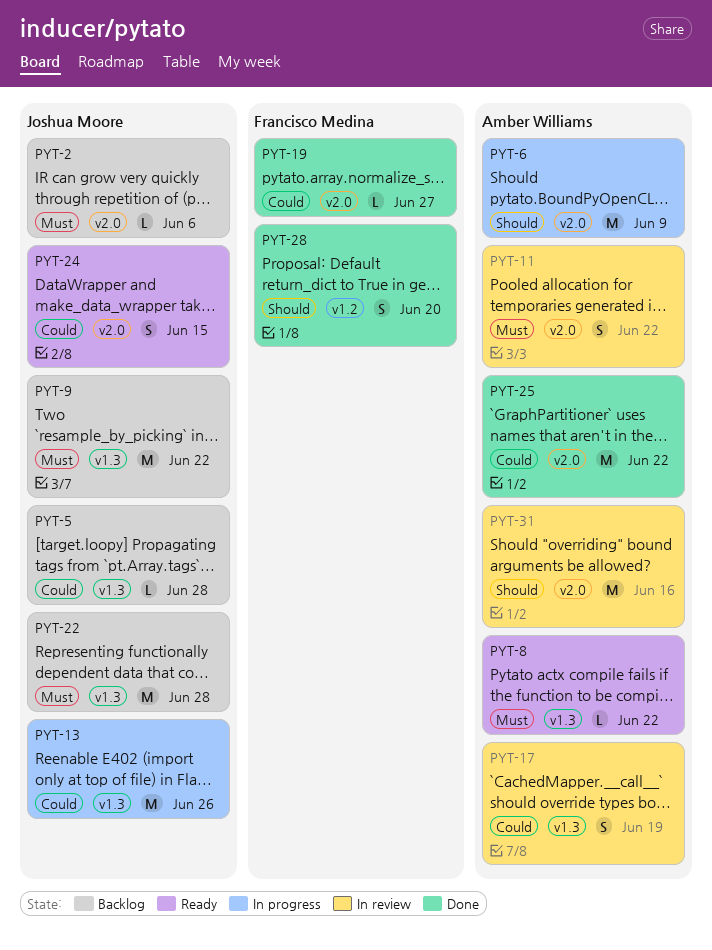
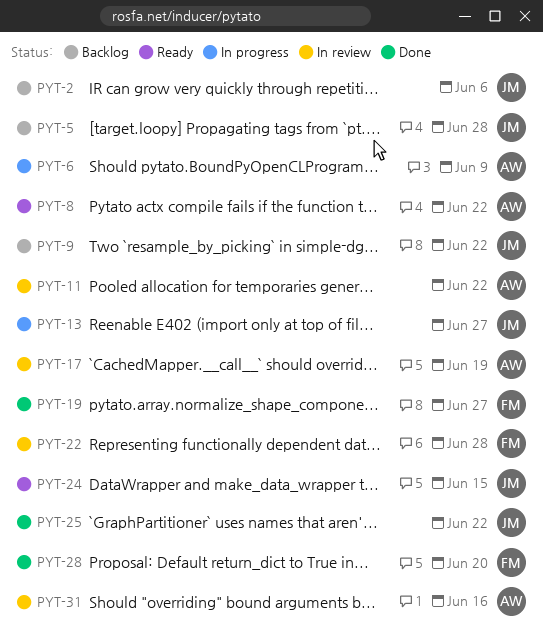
PYT-13, due: Jun 26 -> Jun 27
PYT-22, status: Backlog -> In review
PYT-22, owner: Joshua Moore -> Francisco Medina
PYT-25, owner: Amber Williams -> Joshua Moore

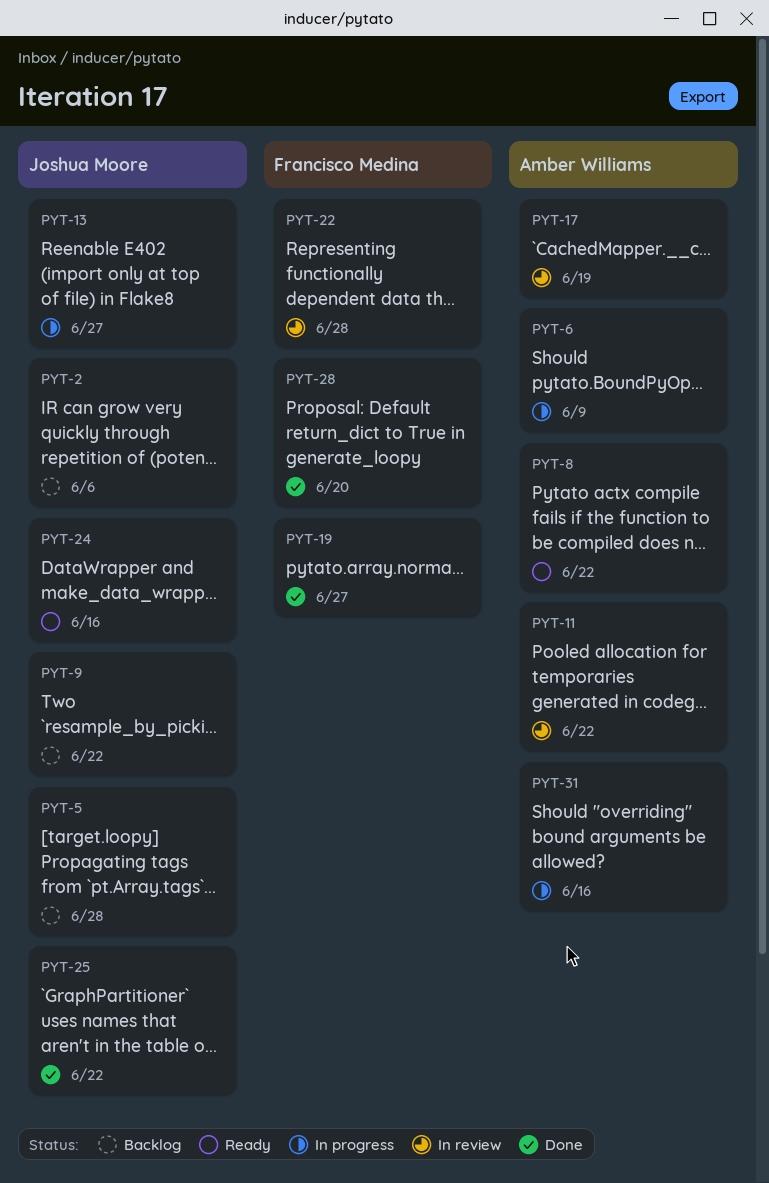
PYT-24, due: Jun 15 -> Jun 16
PYT-31, status: In review -> In progress

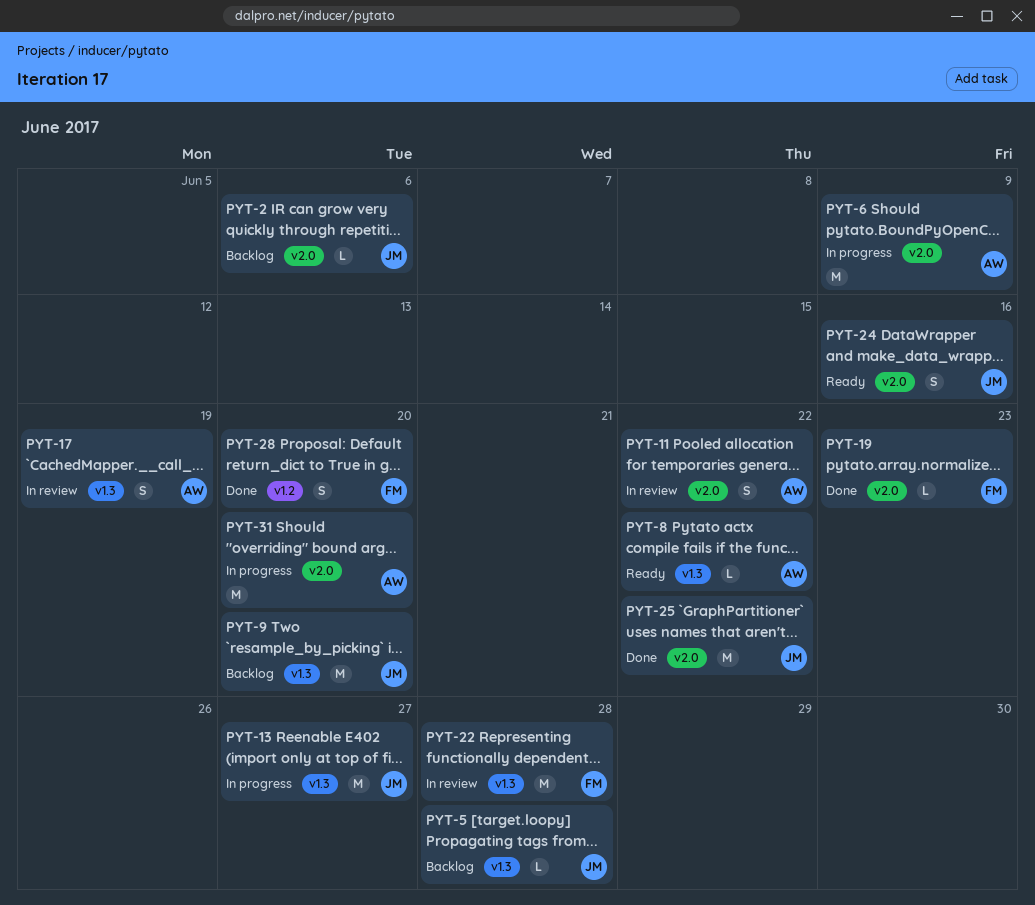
PYT-9, due: Jun 22 -> Jun 20
PYT-19, due: Jun 27 -> Jun 23
PYT-31, due: Jun 16 -> Jun 20

